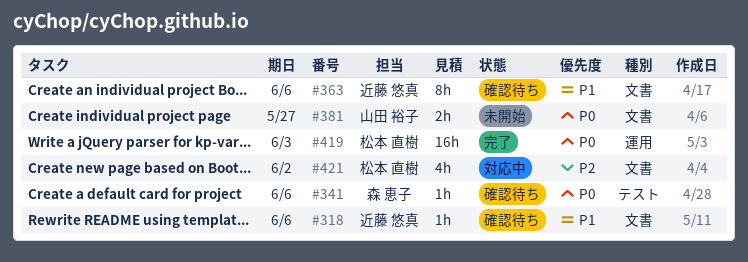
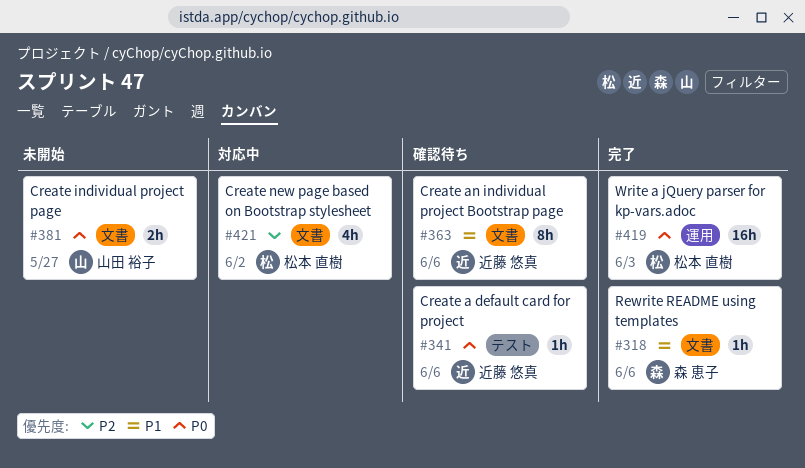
#318, status: 確認待ち -> 完了
#318, owner: 近藤 悠真 -> 森 恵子
#341, owner: 森 恵子 -> 近藤 悠真

